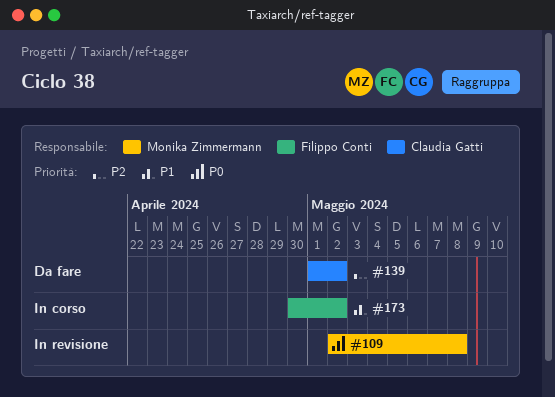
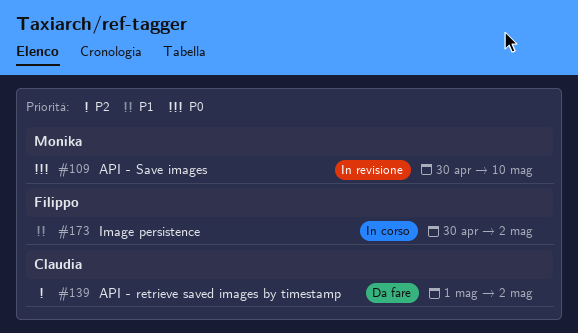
#109, start: May 2 -> Apr 30
#109, due: May 8 -> May 10

